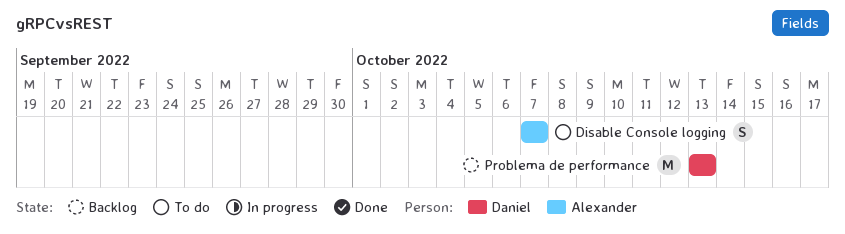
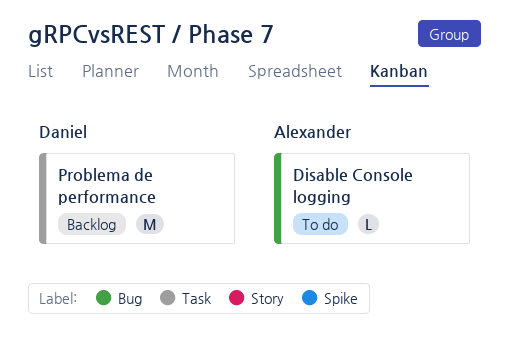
Disable Console logging, estimate: S -> L

